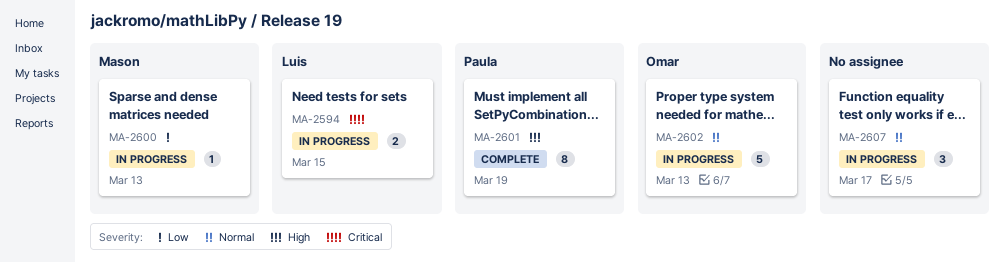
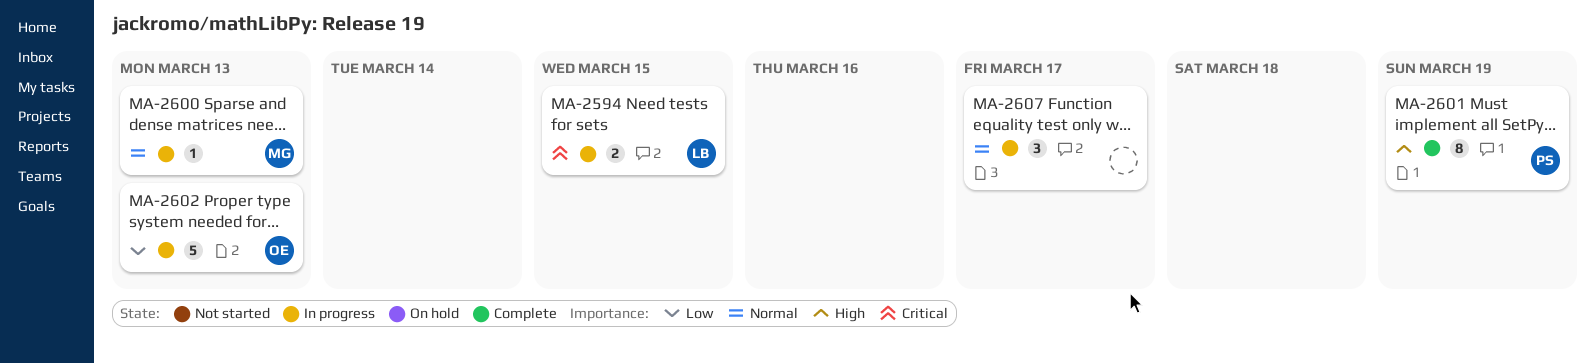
MA-2600, priority: Low -> Normal
MA-2602, priority: Normal -> Low

